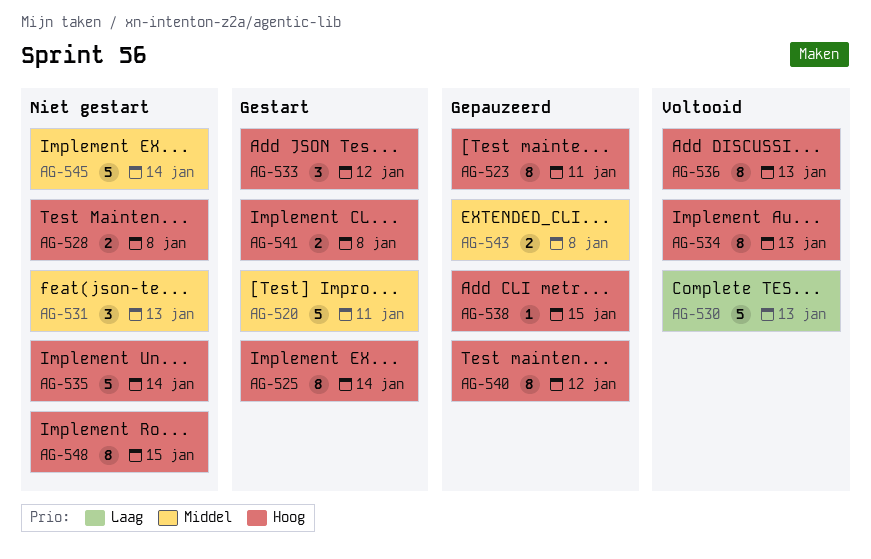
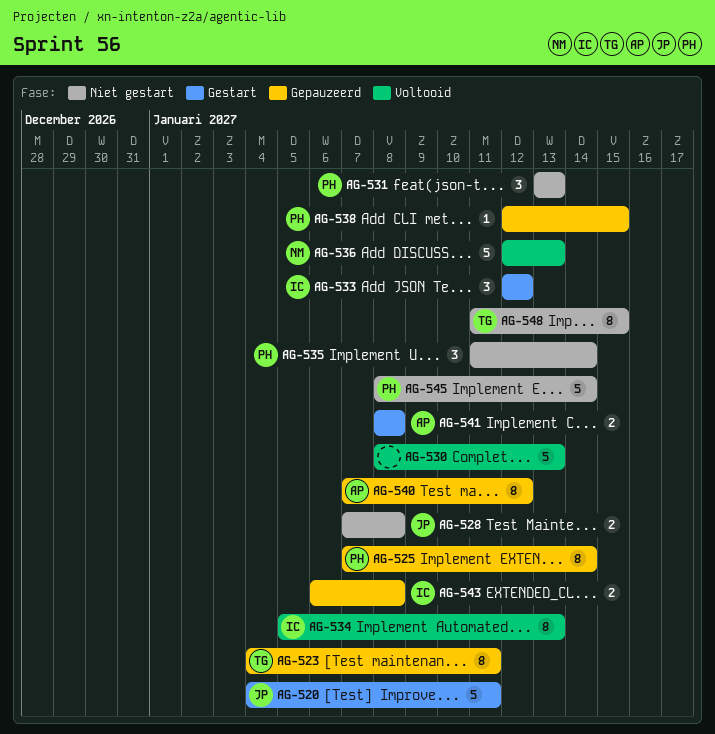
AG-525, status: Gestart -> Gepauzeerd
AG-535, estimate: 5 -> 3
AG-536, estimate: 8 -> 5

